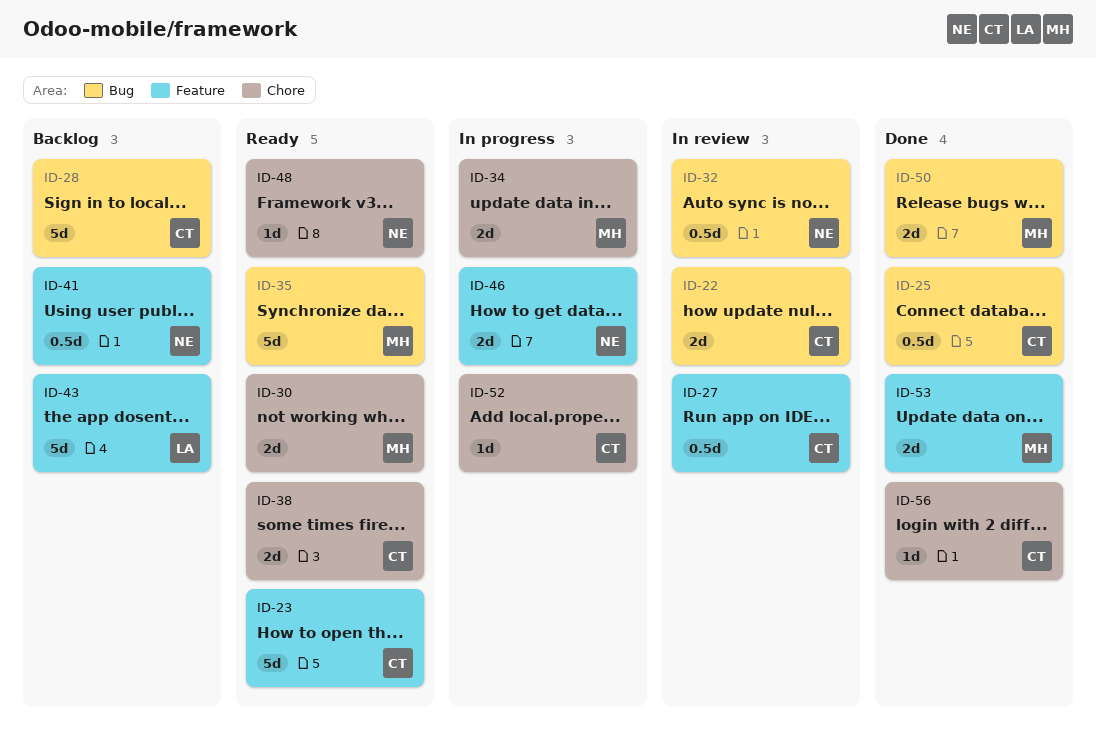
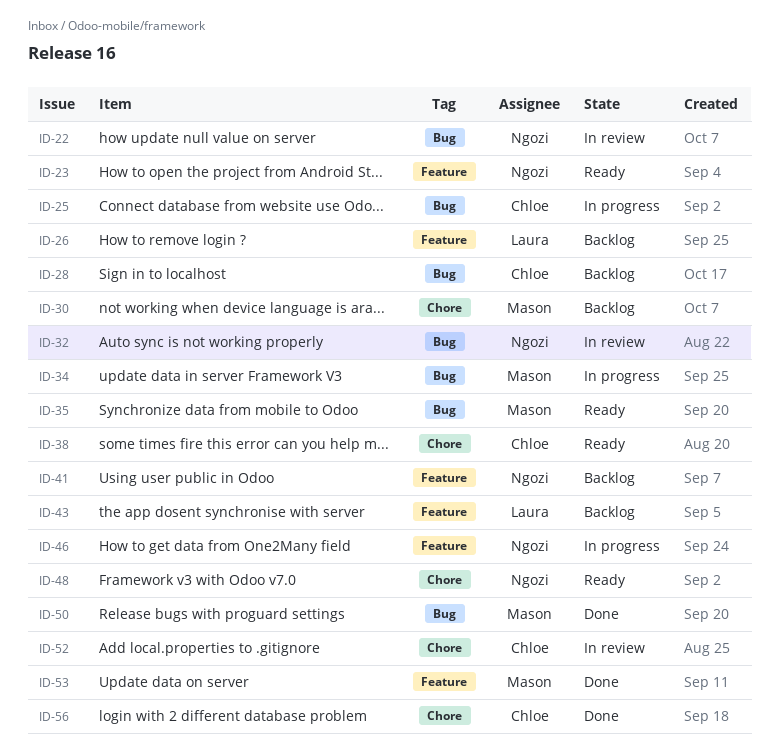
ID-22, owner: Chloe -> Ngozi
ID-23, owner: Chloe -> Ngozi
ID-25, status: Done -> In progress
ID-26: none -> present
ID-27: present -> none
ID-30, status: Ready -> Backlog
ID-34, label: Chore -> Bug
ID-52, status: In progress -> In review

